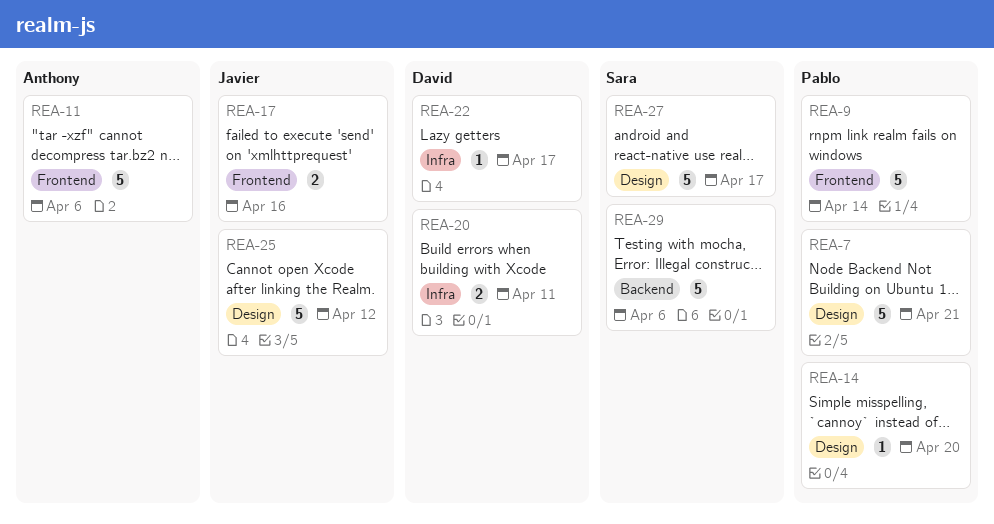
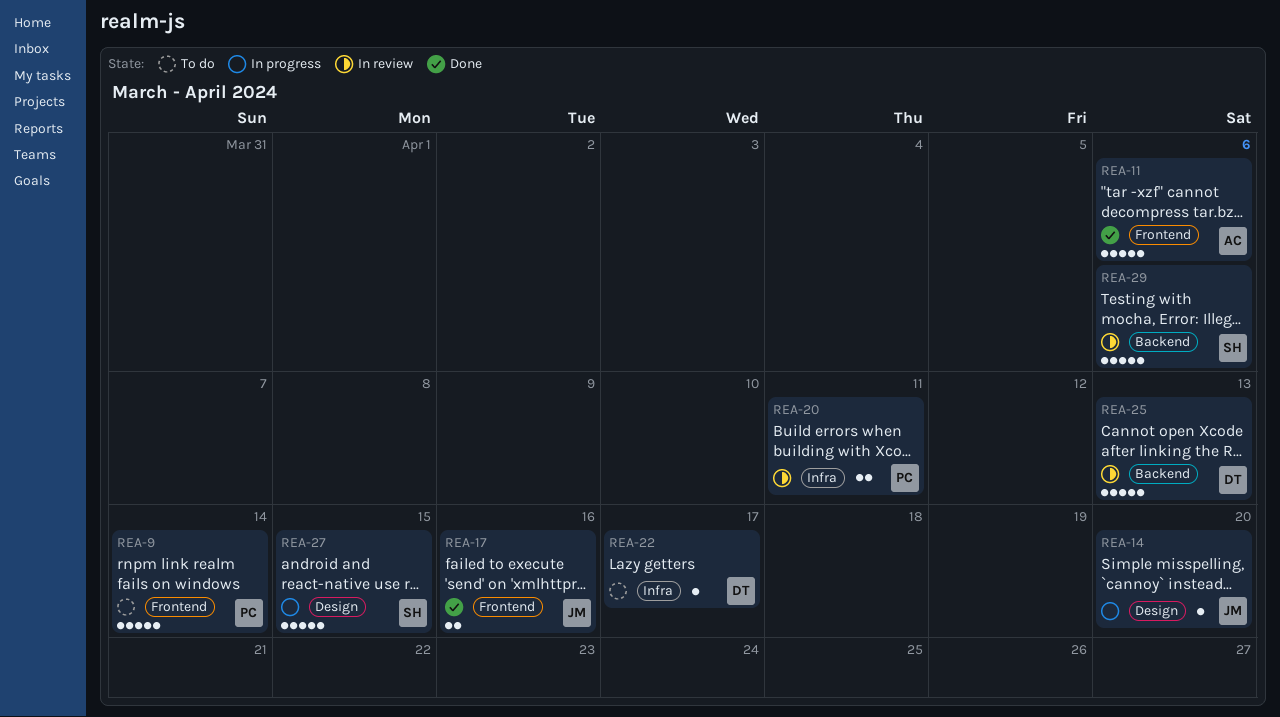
REA-7: present -> none
REA-14, owner: Pablo -> Javier
REA-20, owner: David -> Pablo
REA-25, owner: Javier -> David
REA-25, label: Design -> Backend
REA-25, due: Apr 12 -> Apr 13
REA-27, due: Apr 17 -> Apr 15

